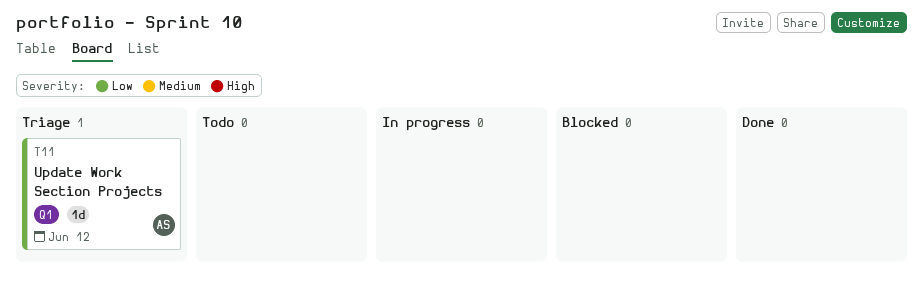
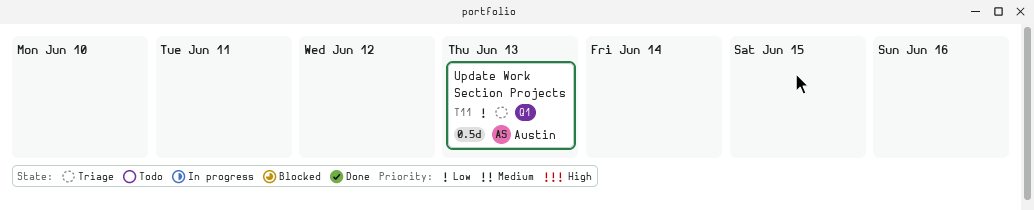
T11, estimate: 1d -> 0.5d
T11, due: Jun 12 -> Jun 13

